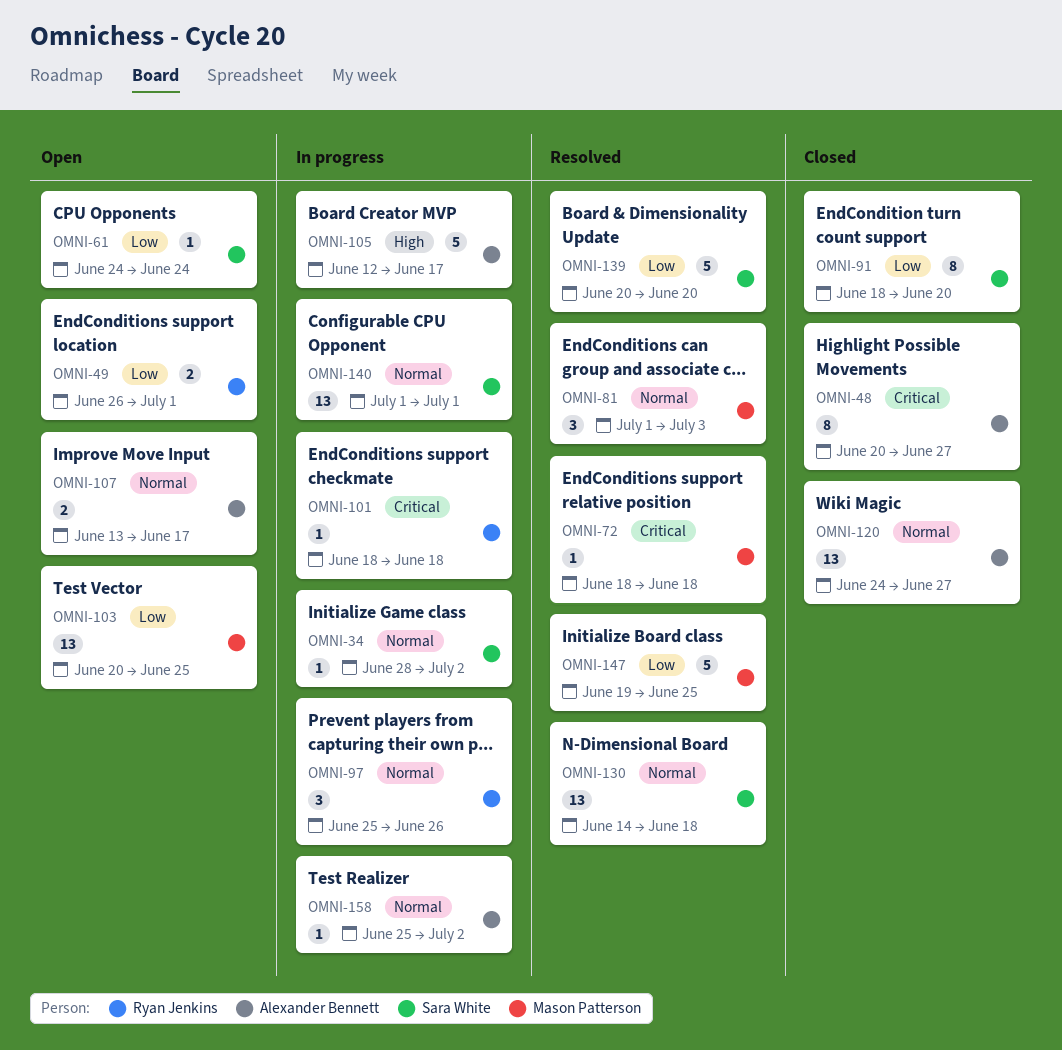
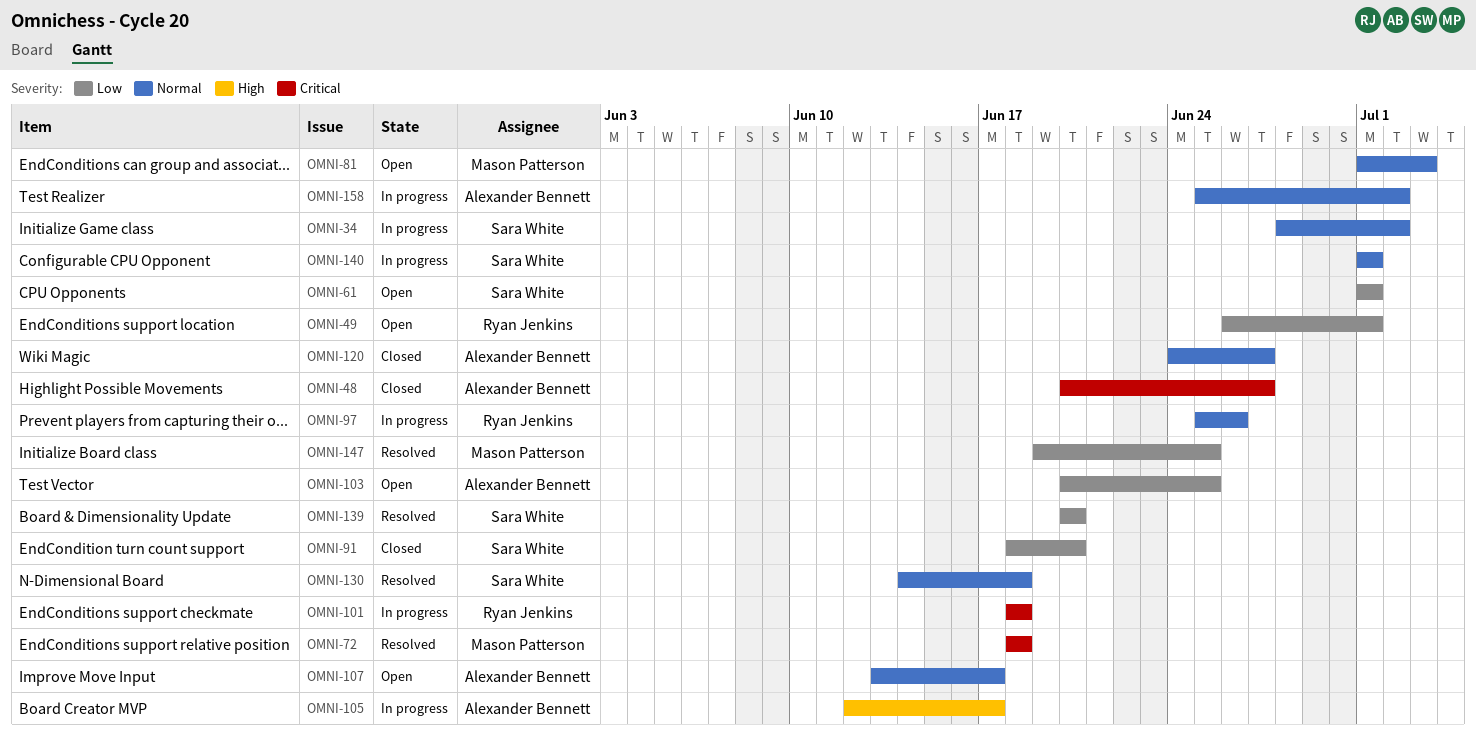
OMNI-61, start: Jun 24 -> Jul 1
OMNI-61, due: Jun 24 -> Jul 1
OMNI-81, status: Resolved -> Open
OMNI-103, owner: Mason Patterson -> Alexander Bennett

